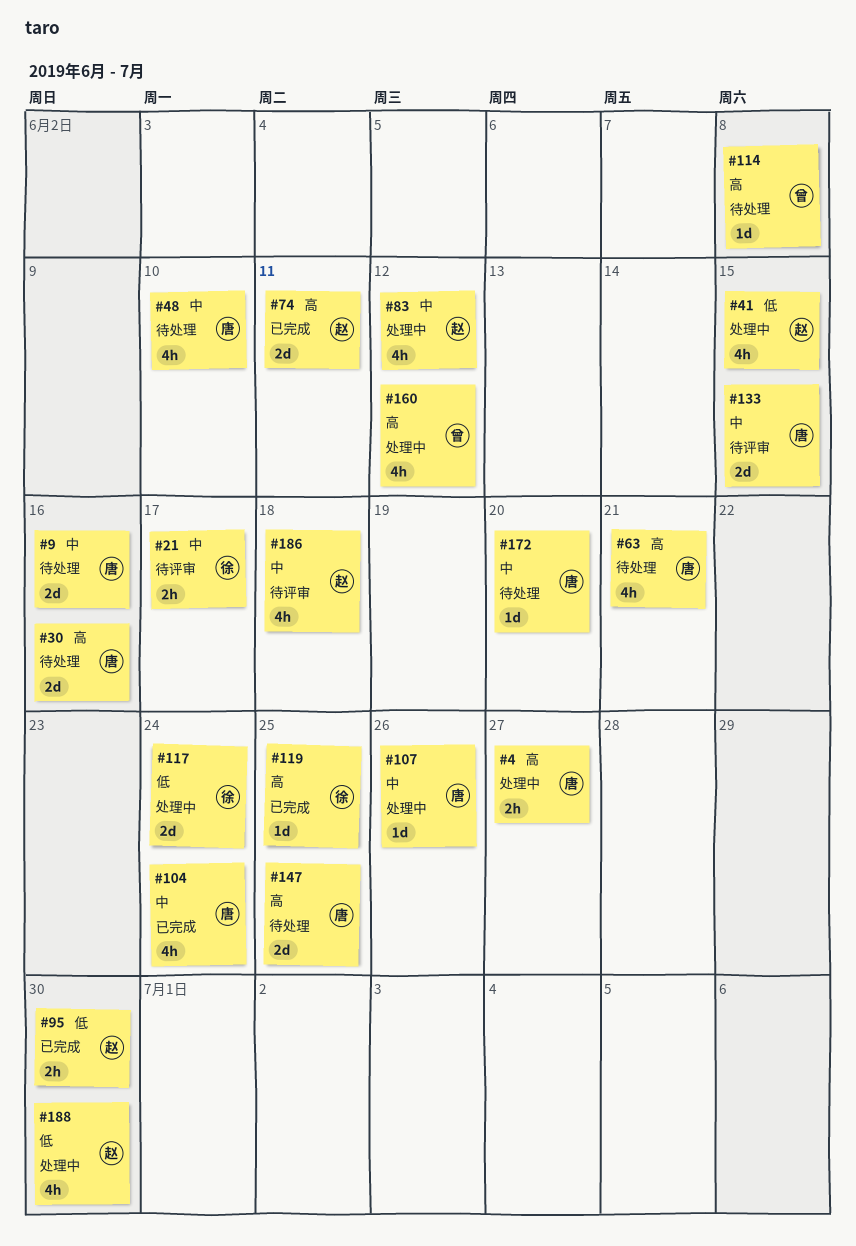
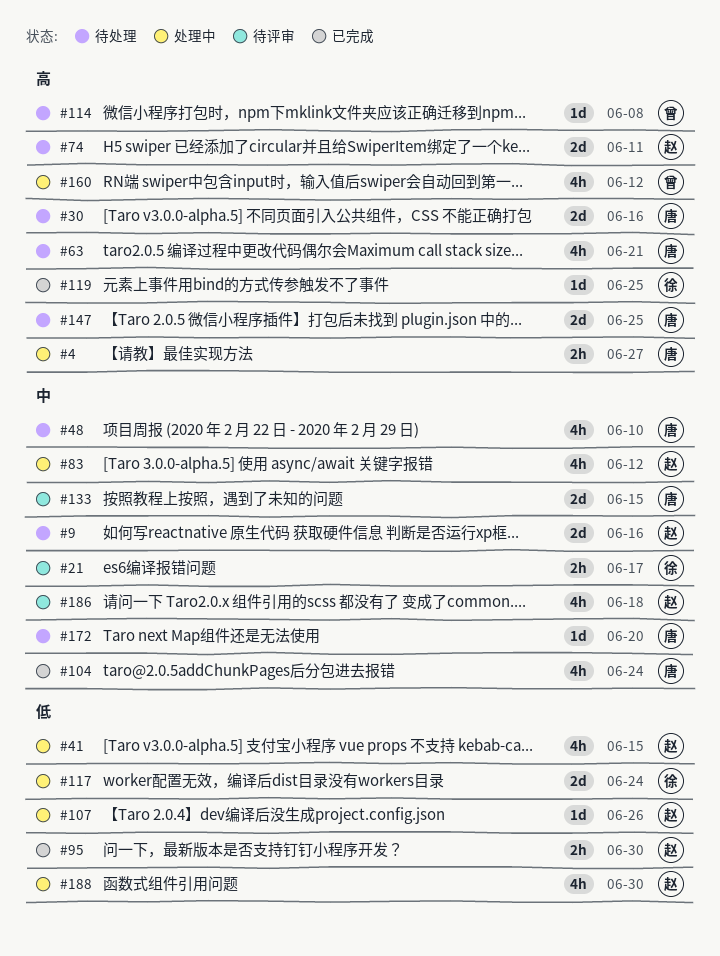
#9, owner: 唐 -> 赵
#74, status: 已完成 -> 待处理
#107, owner: 唐 -> 赵
#107, priority: 中 -> 低

